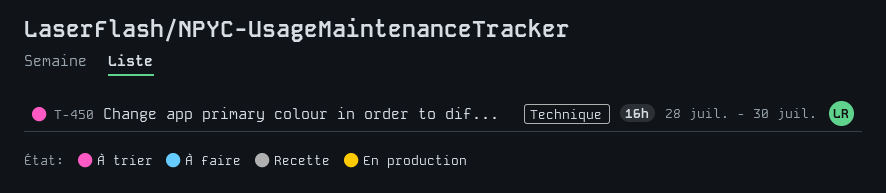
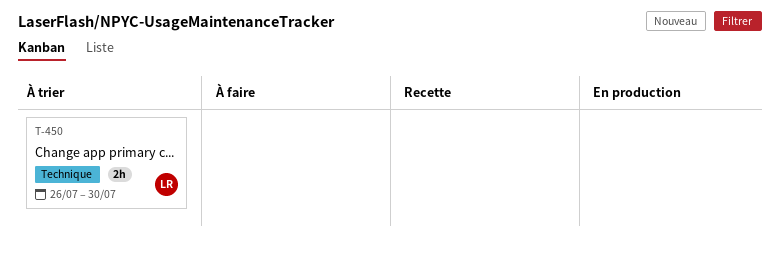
T-450, estimate: 16h -> 2h
T-450, start: Jul 28 -> Jul 26

